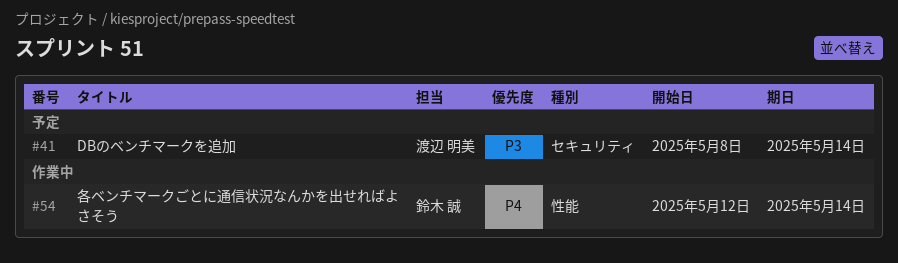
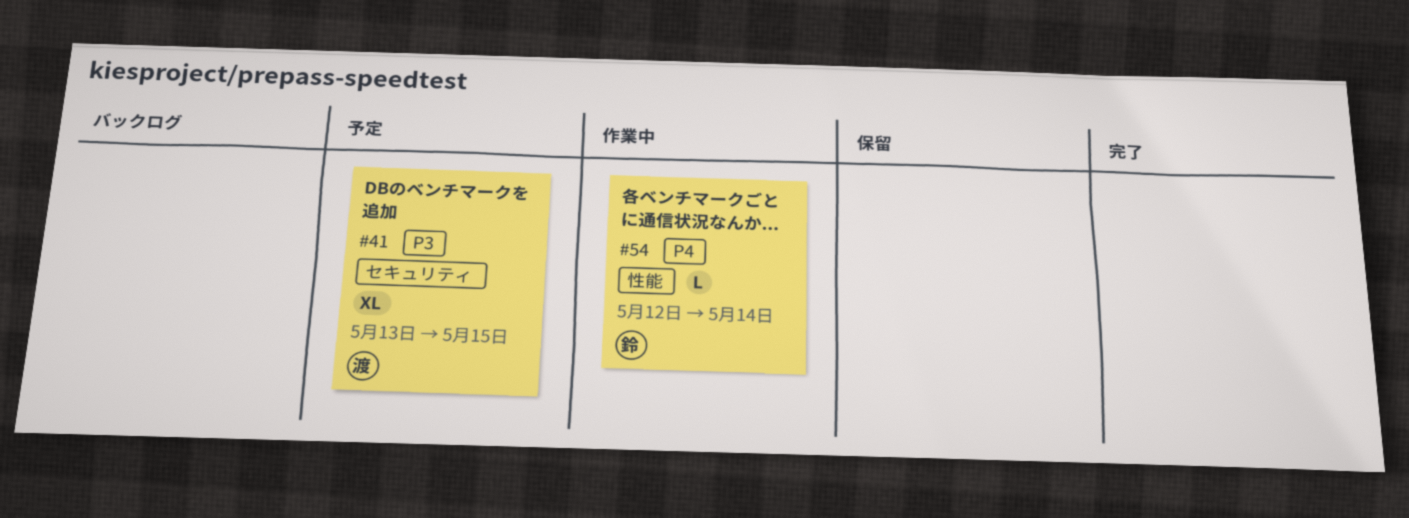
#41, start: May 8 -> May 13
#41, due: May 14 -> May 15

